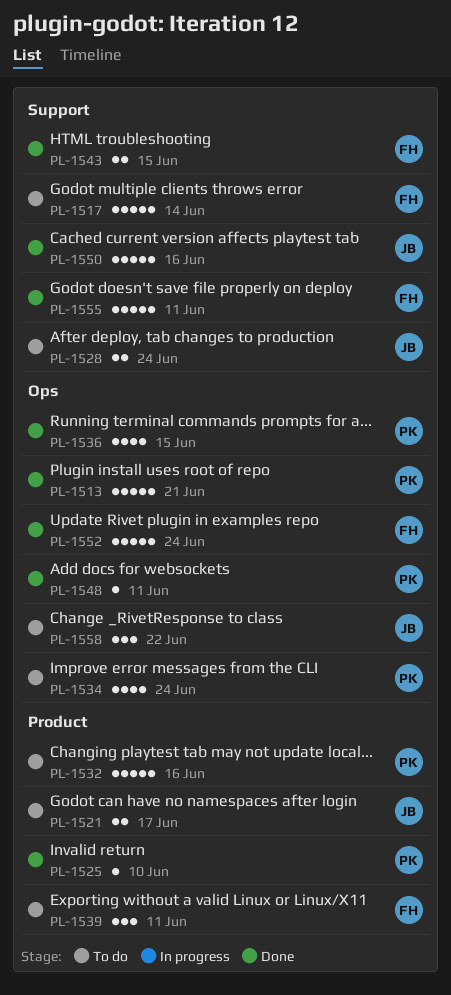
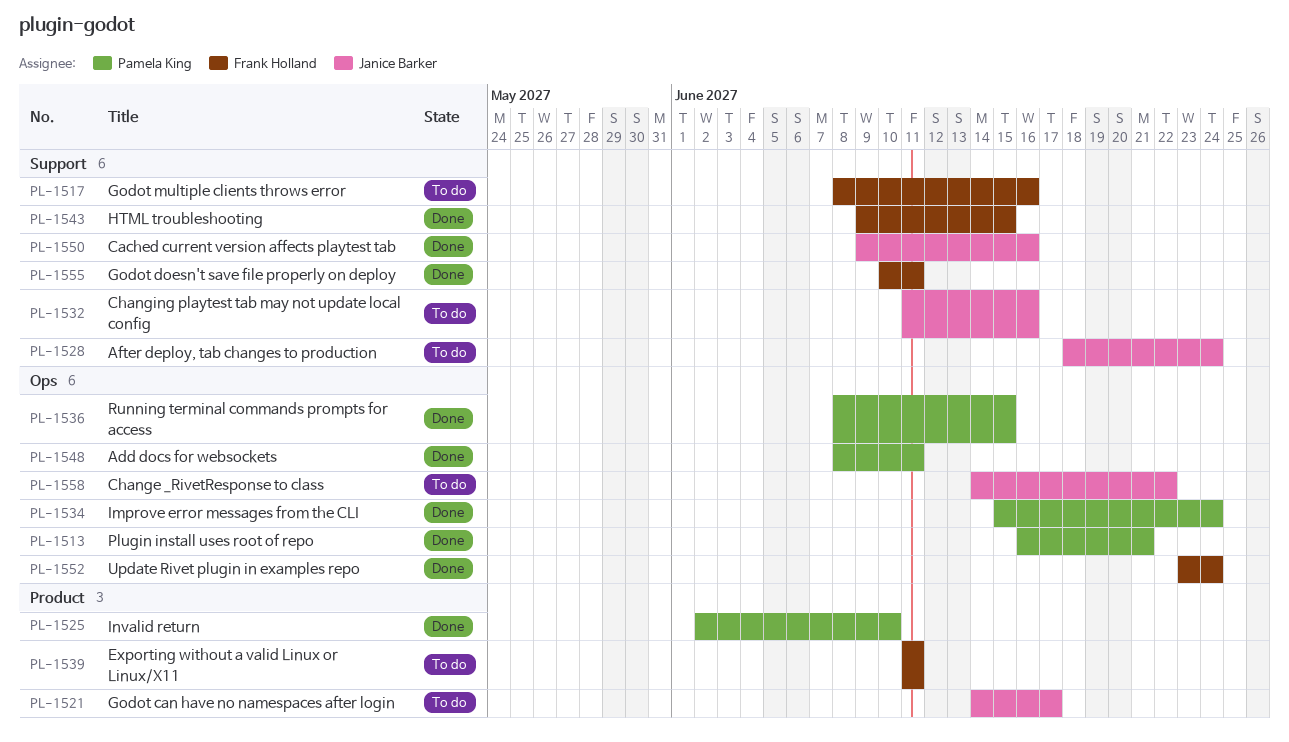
PL-1517, due: Jun 14 -> Jun 16
PL-1532, owner: Pamela King -> Janice Barker
PL-1532, label: Product -> Support
PL-1534, status: To do -> Done

